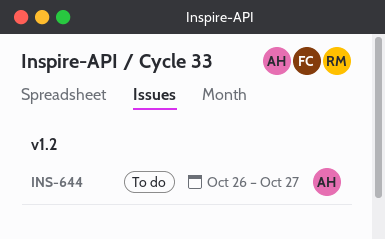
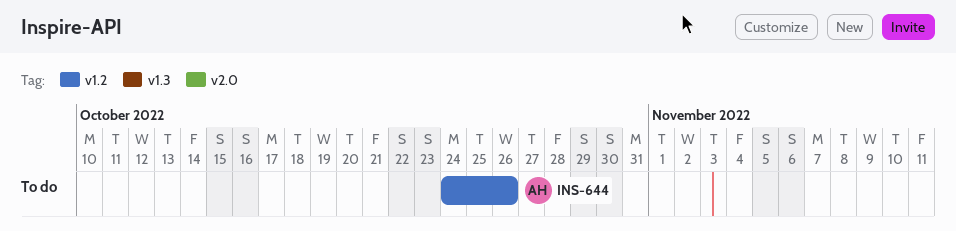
INS-644, start: Oct 26 -> Oct 24
INS-644, due: Oct 27 -> Oct 26

